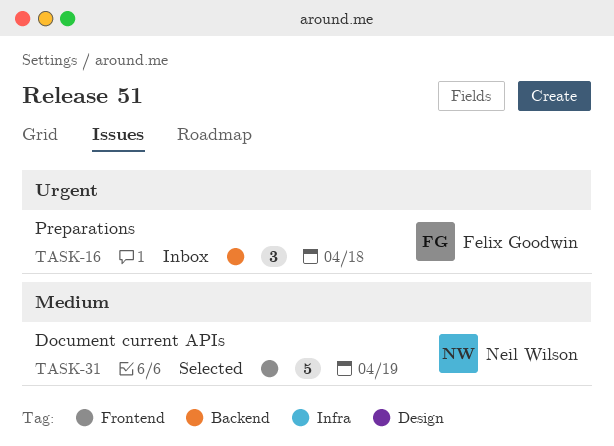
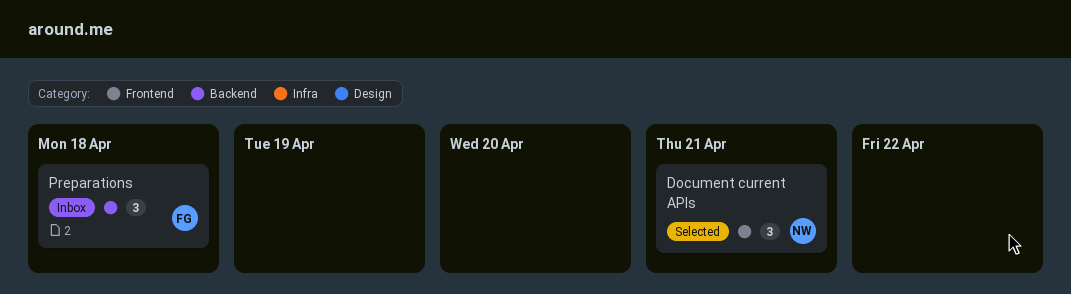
Document current APIs, estimate: 5 -> 3
Document current APIs, due: Apr 19 -> Apr 21

